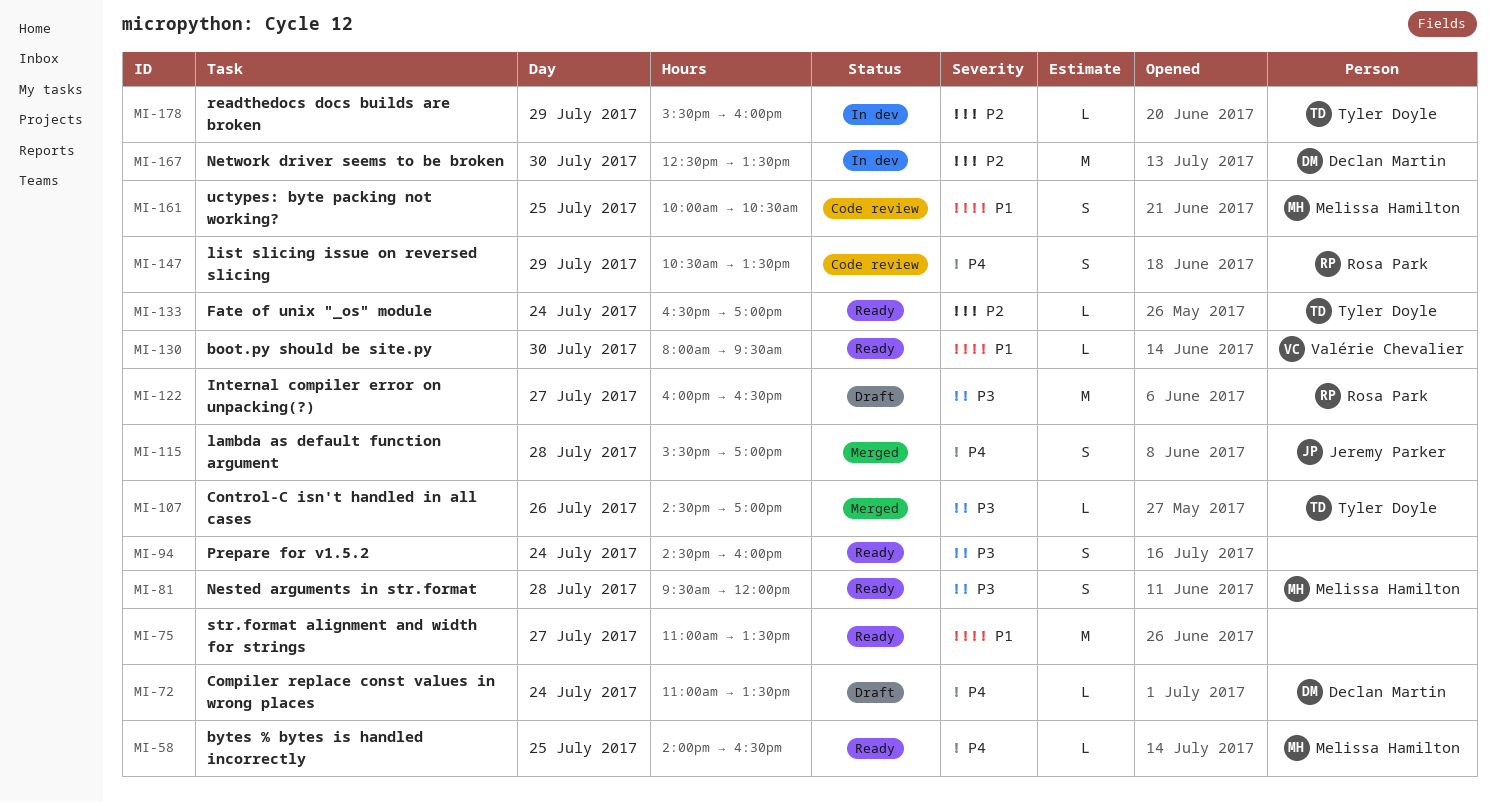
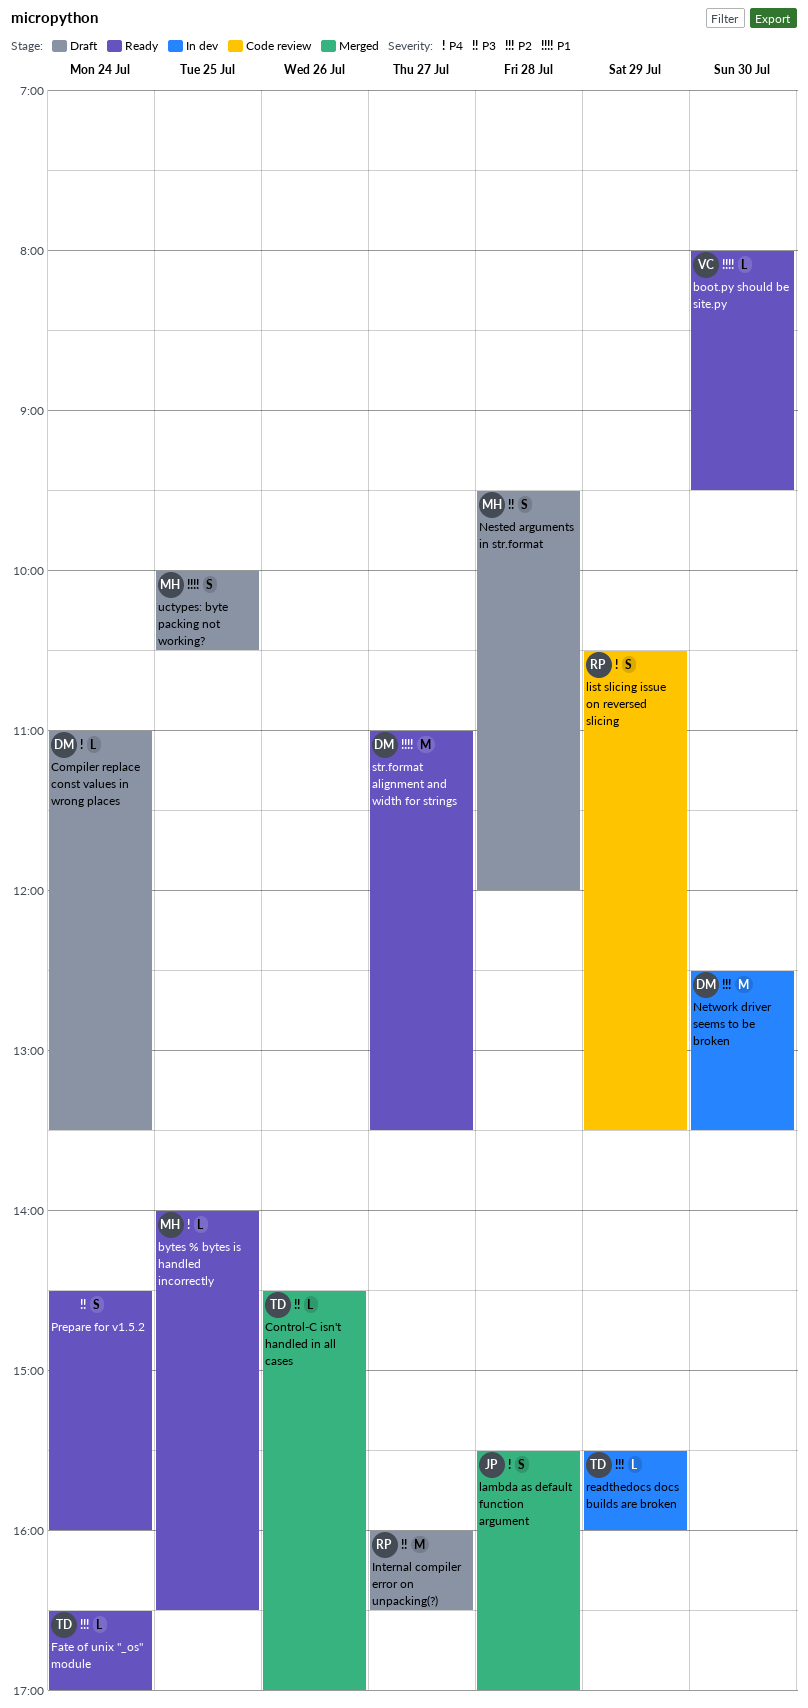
Nested arguments in str.format, status: Ready -> Draft
str.format alignment and width for strings, owner: none -> Declan Martin
uctypes: byte packing not working?, status: Code review -> Draft

